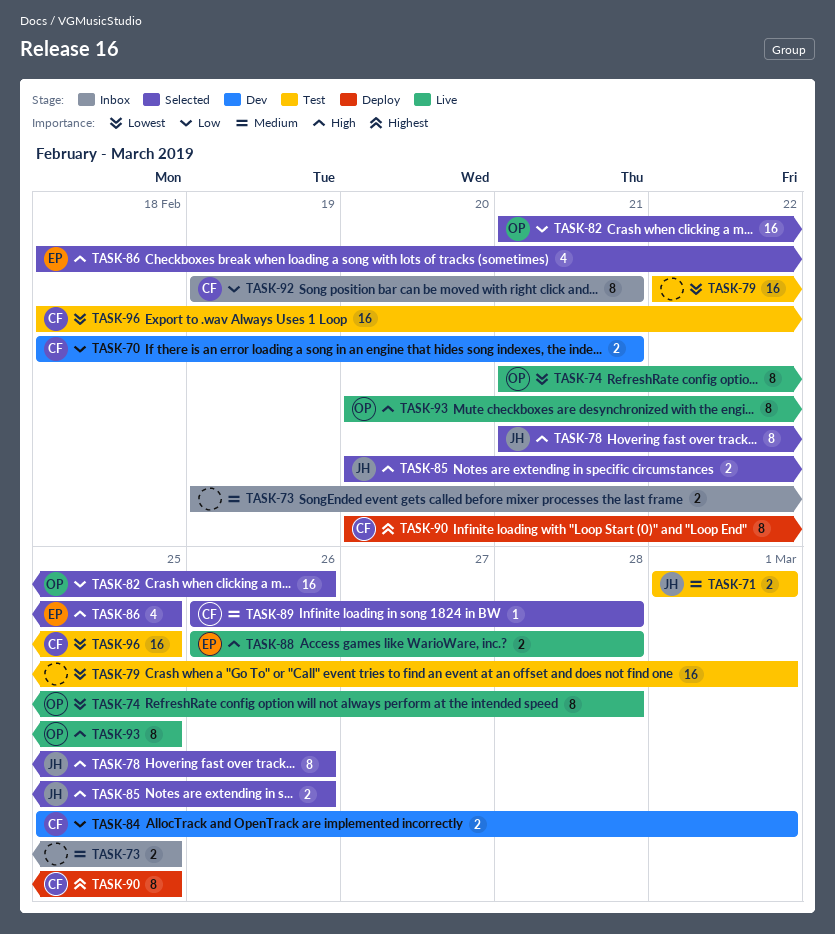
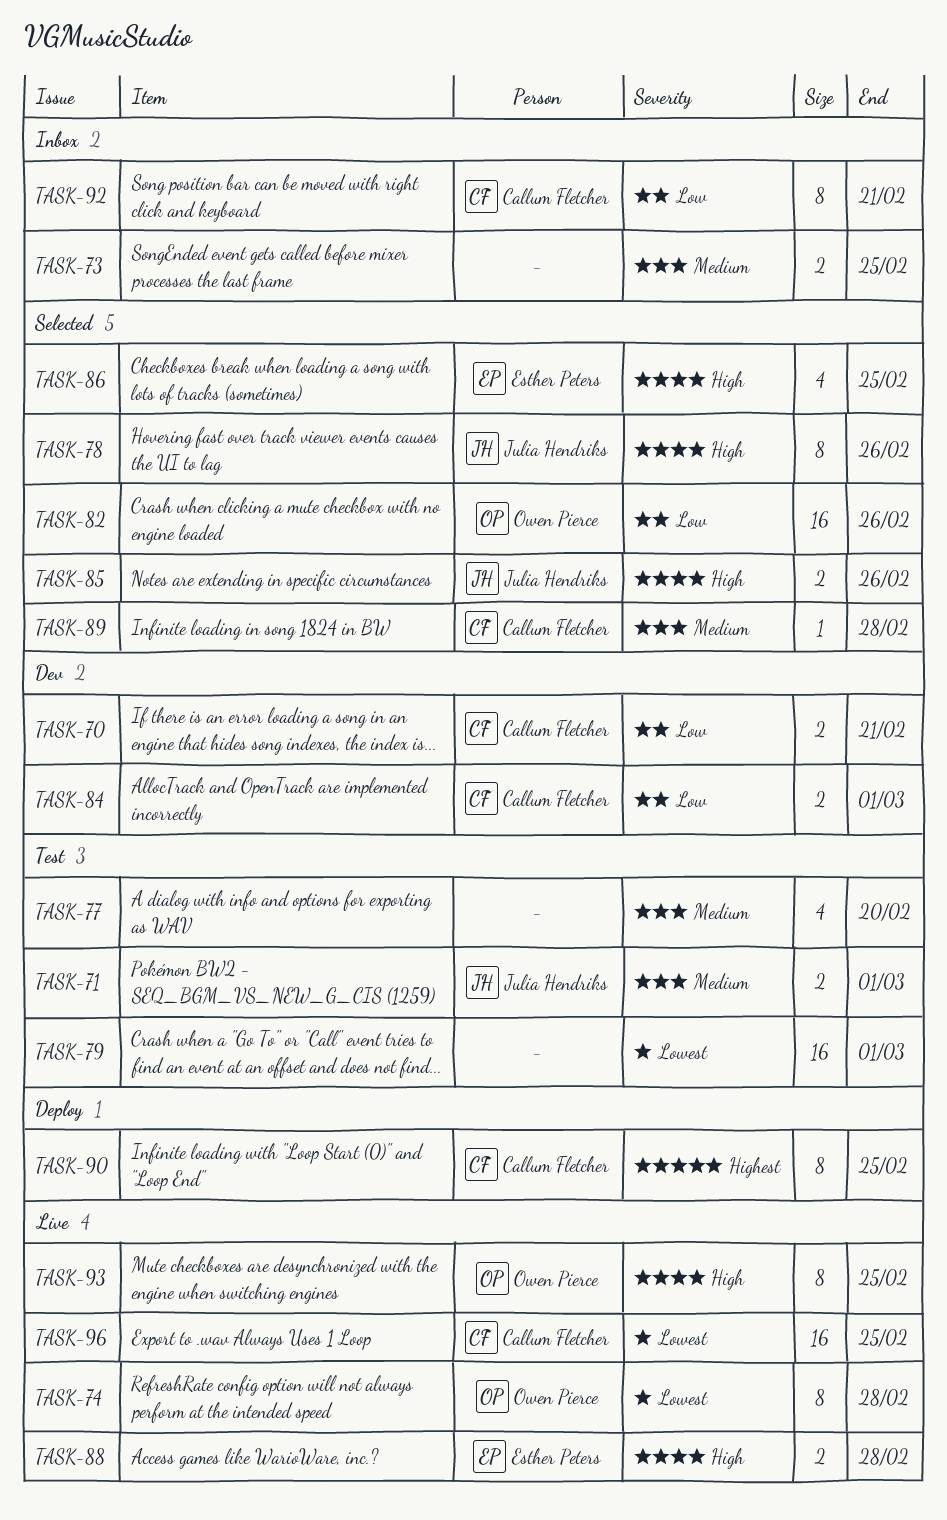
TASK-77: none -> present
TASK-96, status: Test -> Live

